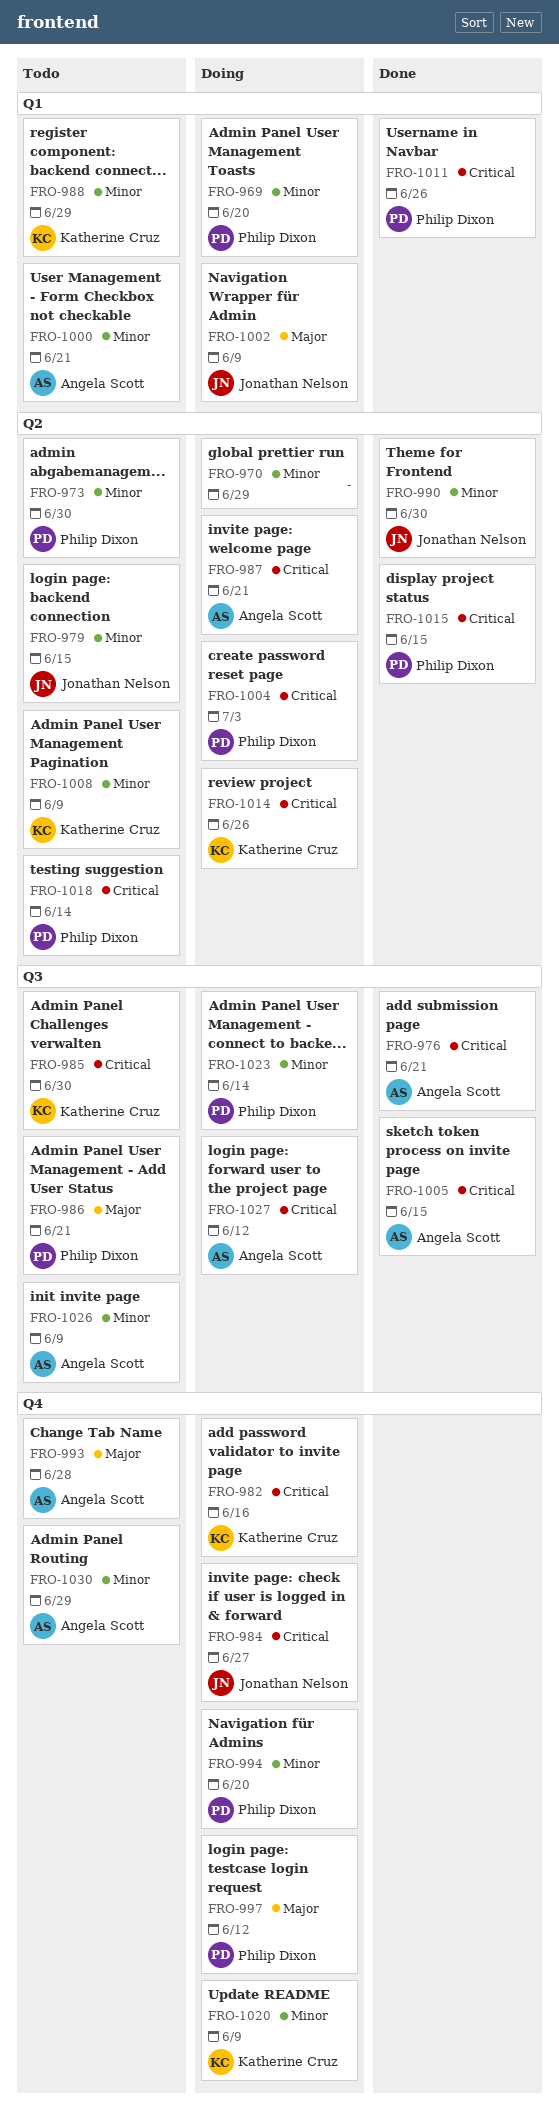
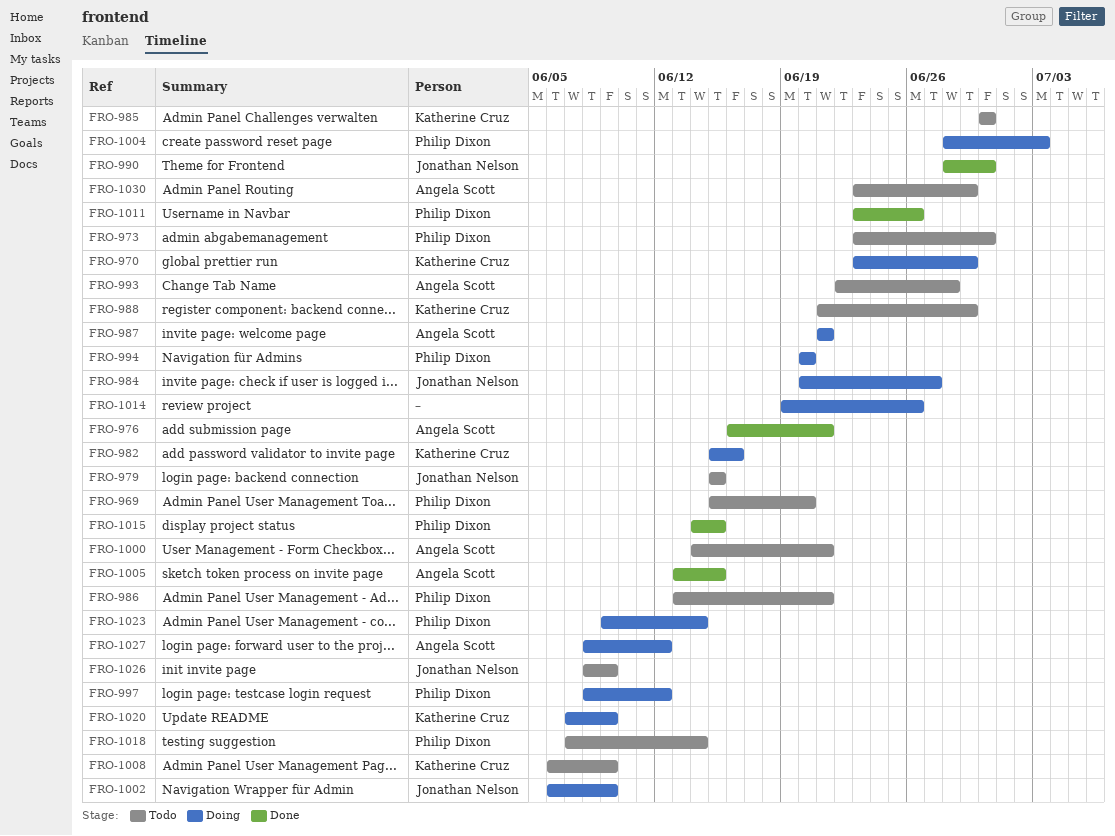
FRO-969, status: Doing -> Todo
FRO-970, owner: none -> Katherine Cruz
FRO-1014, owner: Katherine Cruz -> none
FRO-1026, owner: Angela Scott -> Jonathan Nelson

